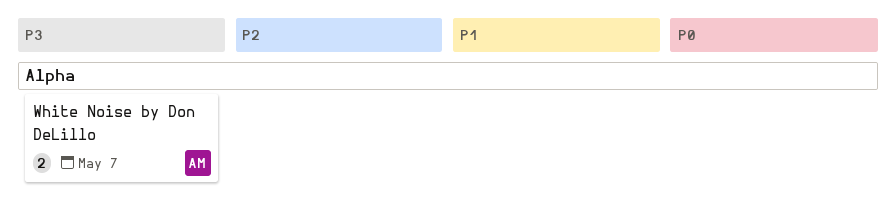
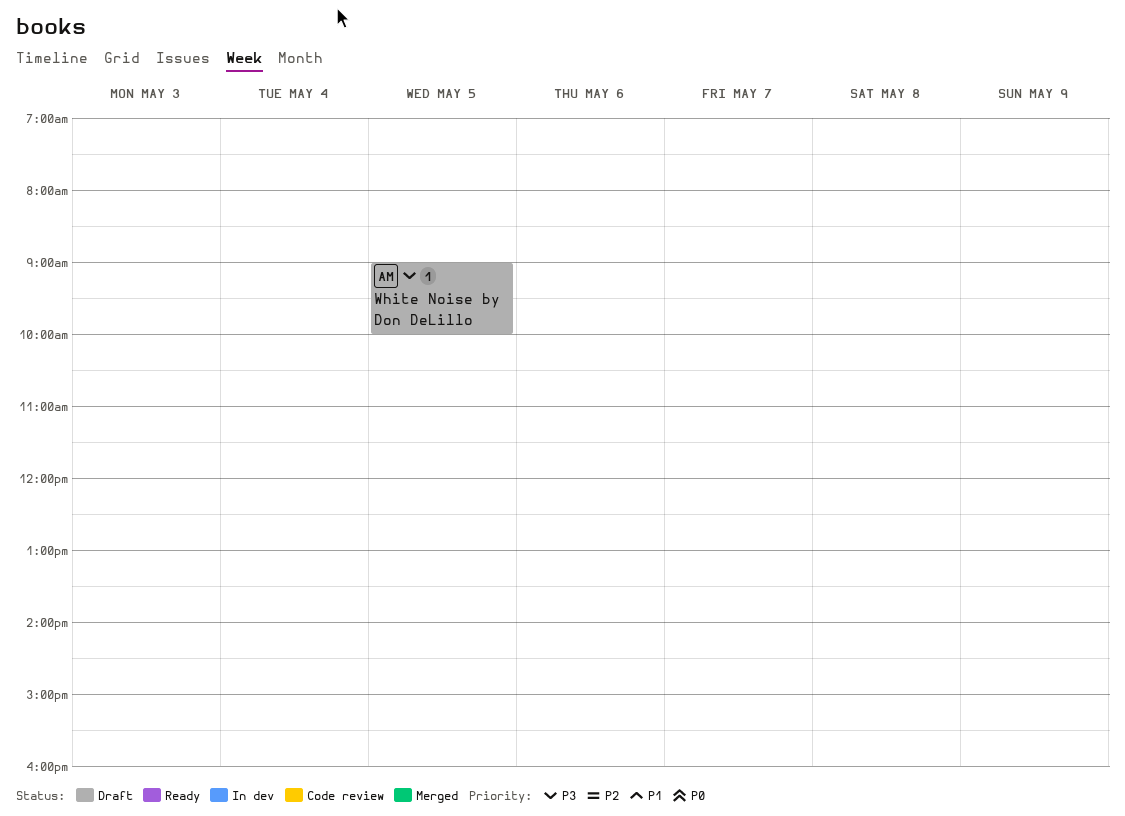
White Noise by Don DeLillo, estimate: 2 -> 1
White Noise by Don DeLillo, day: May 7 -> May 5

